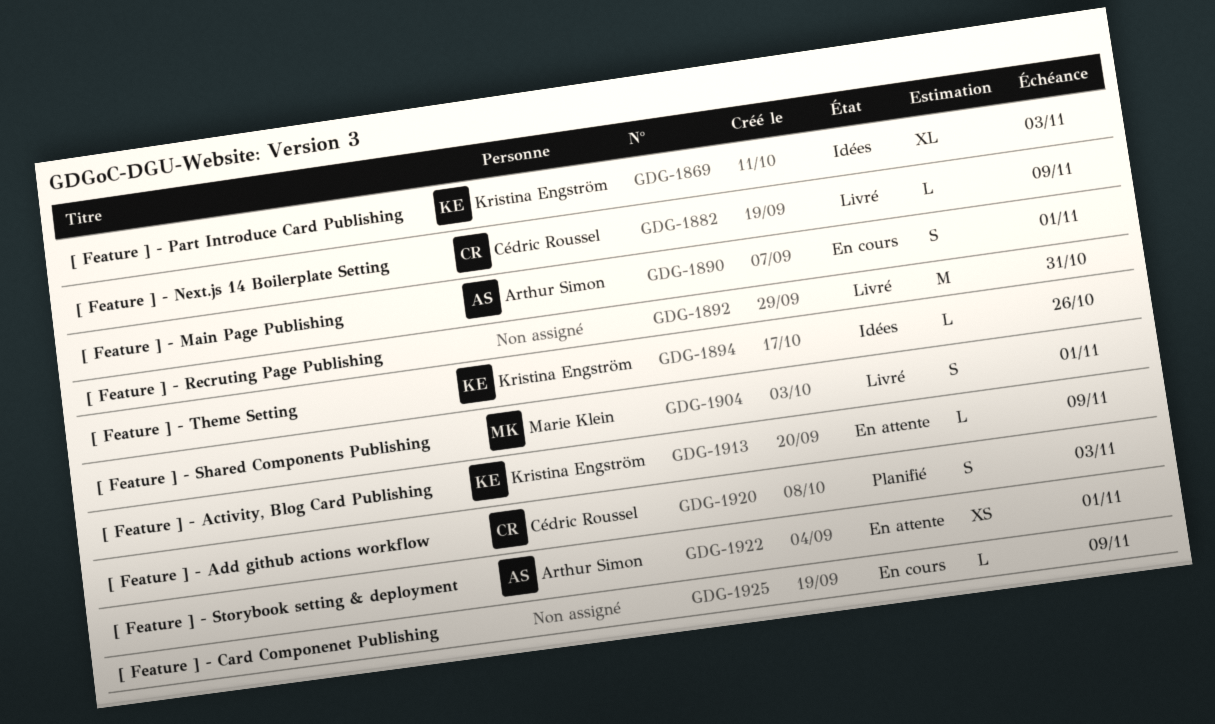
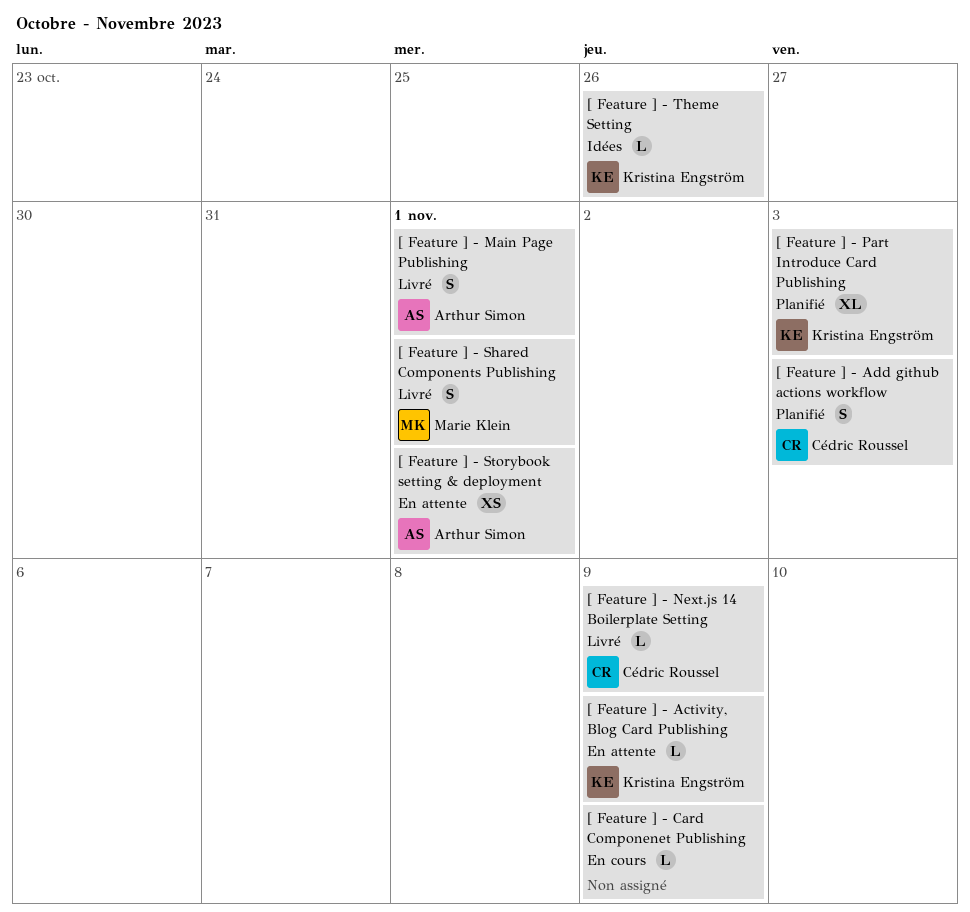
[ Feature ] - Main Page Publishing, status: En cours -> Livré
[ Feature ] - Part Introduce Card Publishing, status: Idées -> Planifié
[ Feature ] - Recruting Page Publishing: present -> none

